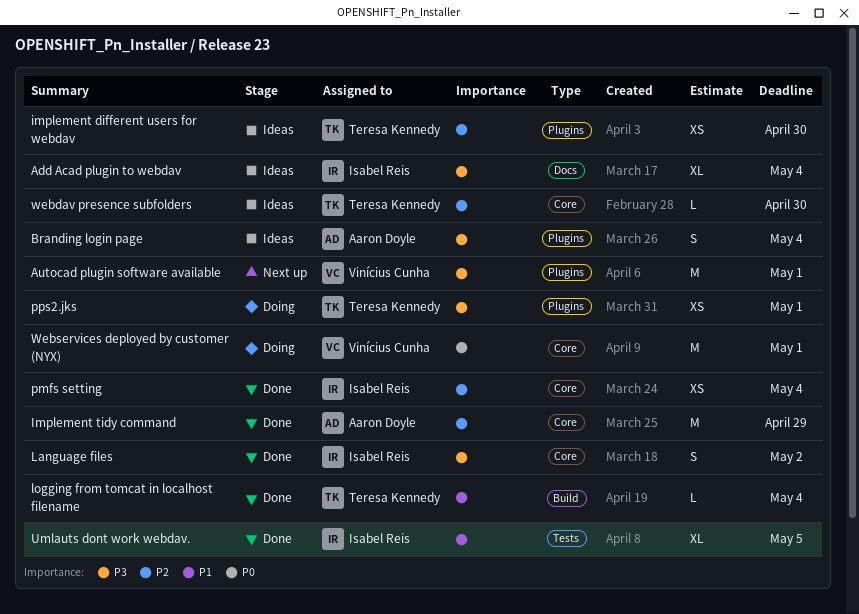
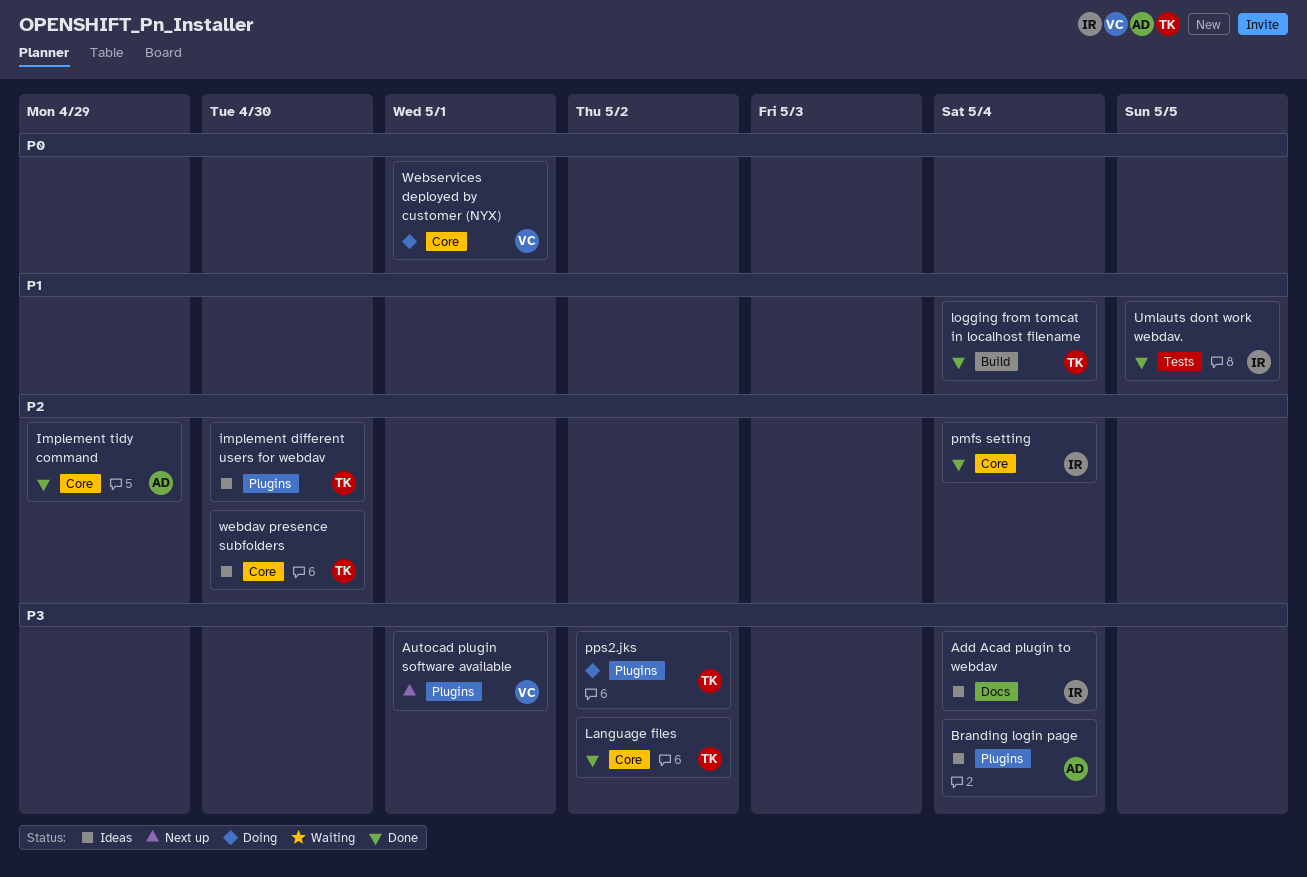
Language files, owner: Isabel Reis -> Teresa Kennedy
pps2.jks, due: May 1 -> May 2

